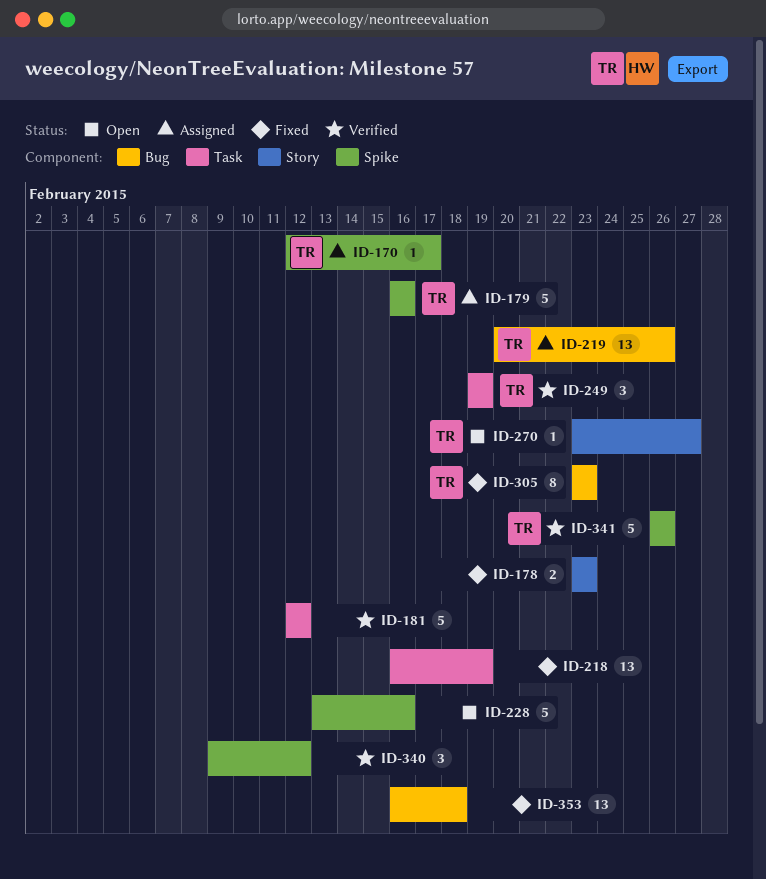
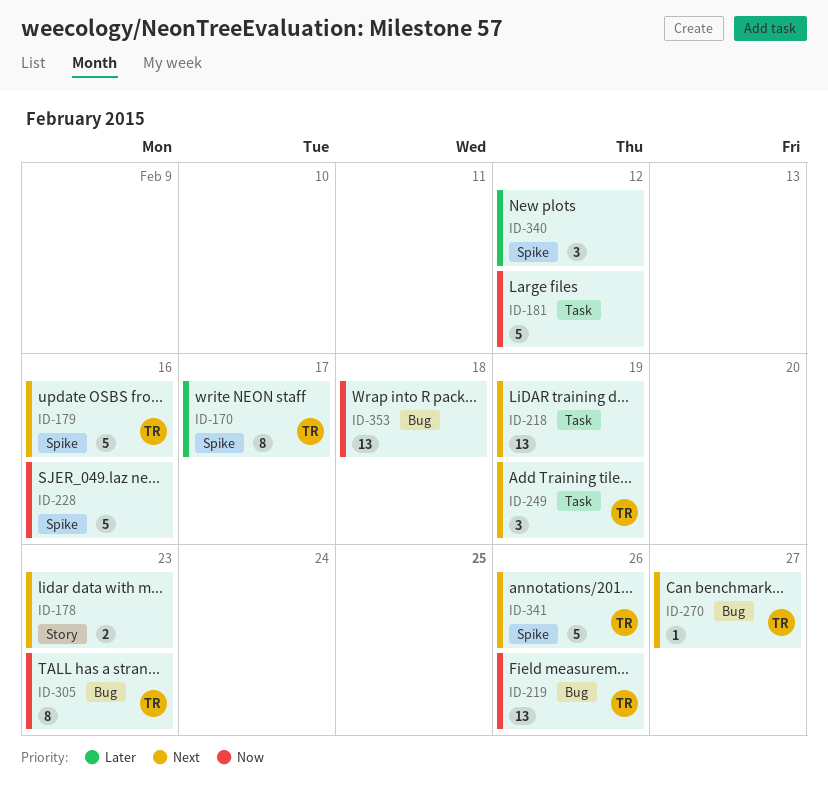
ID-170, estimate: 1 -> 8
ID-270, label: Story -> Bug

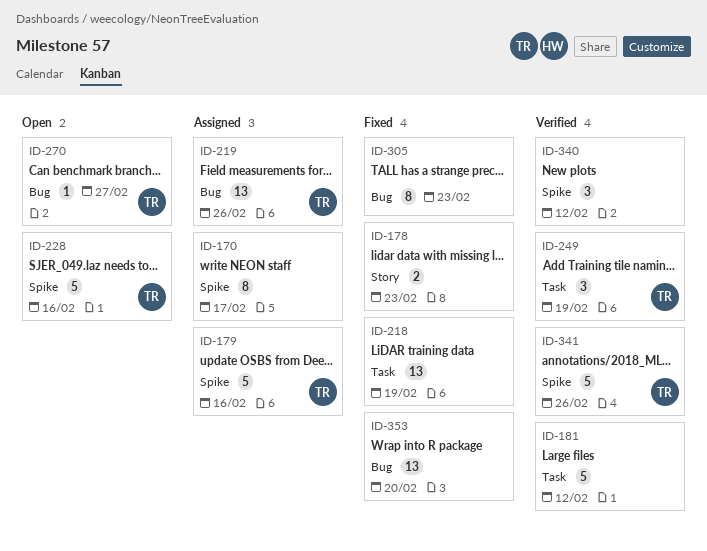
ID-170, owner: TR -> none
ID-228, owner: none -> TR
ID-305, owner: TR -> none
ID-353, due: Feb 18 -> Feb 20

